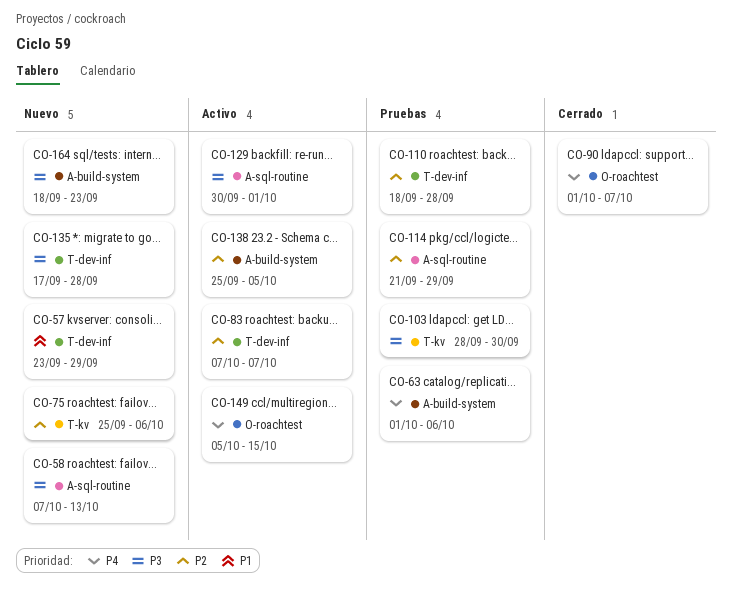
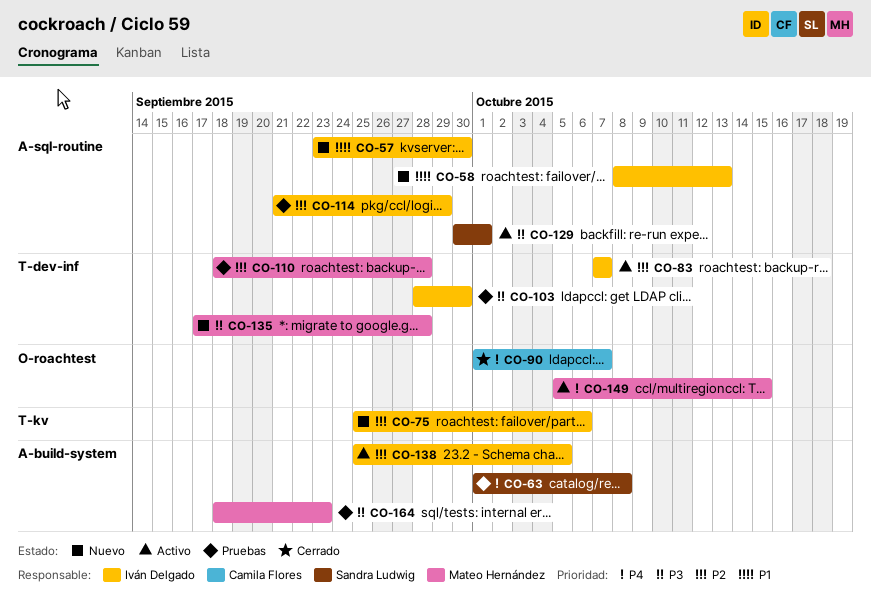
CO-57, label: T-dev-inf -> A-sql-routine
CO-57, due: Sep 29 -> Sep 30
CO-58, priority: P3 -> P1
CO-58, start: Oct 7 -> Oct 8
CO-63, due: Oct 6 -> Oct 8
CO-103, label: T-kv -> T-dev-inf
CO-164, status: Nuevo -> Pruebas

